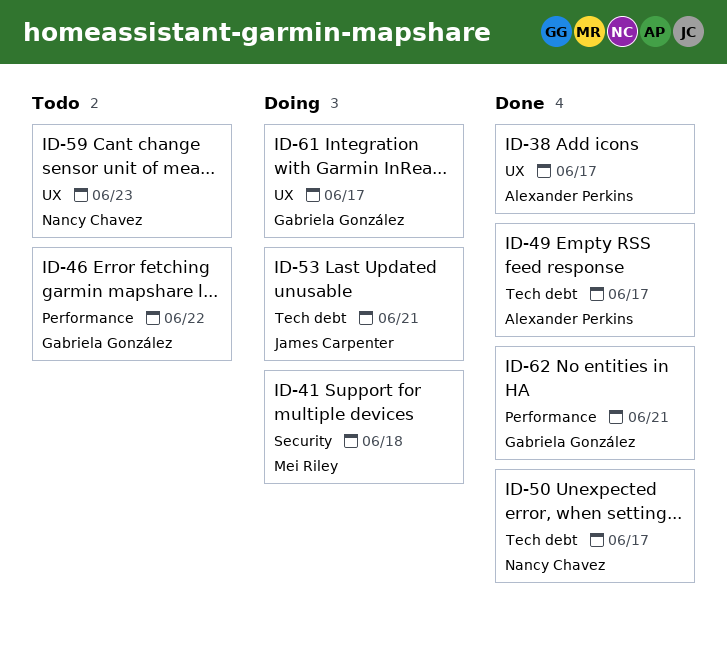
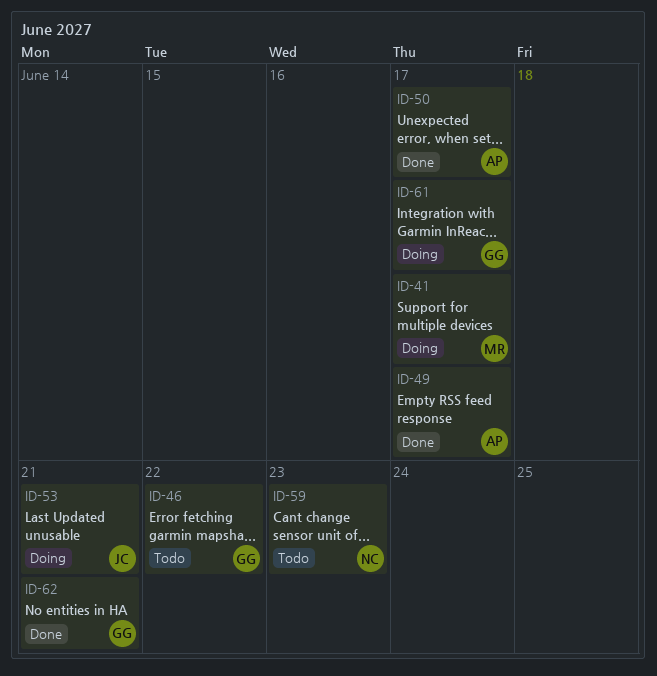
ID-38: present -> none
ID-41, due: Jun 18 -> Jun 17
ID-50, owner: Nancy Chavez -> Alexander Perkins

